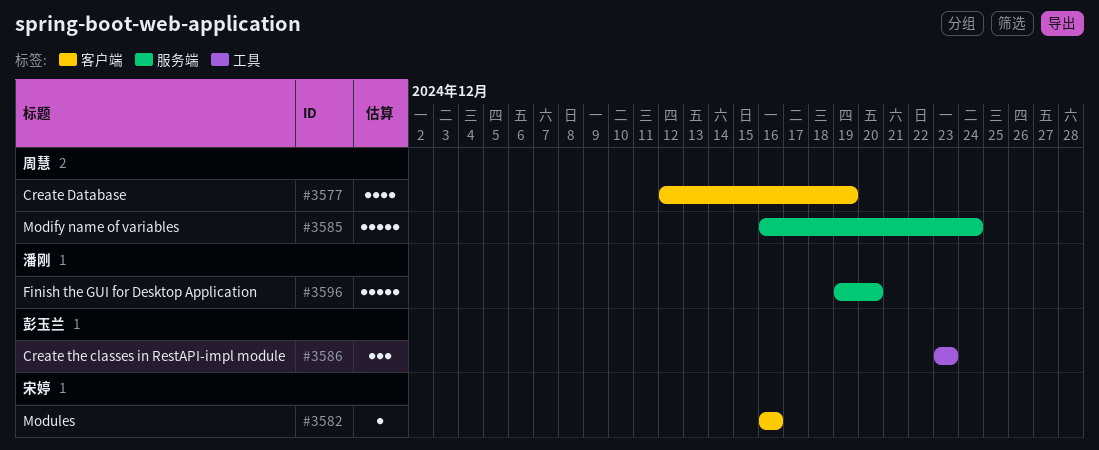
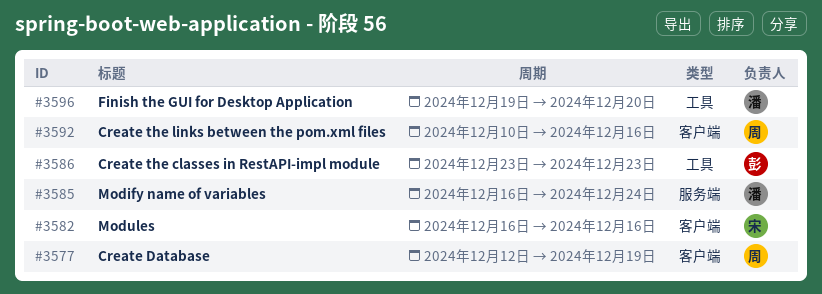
#3585, owner: 周慧 -> 潘刚
#3592: none -> present
#3596, label: 服务端 -> 工具

